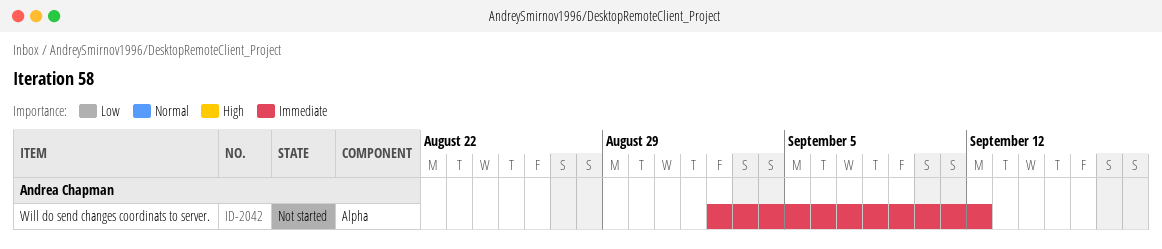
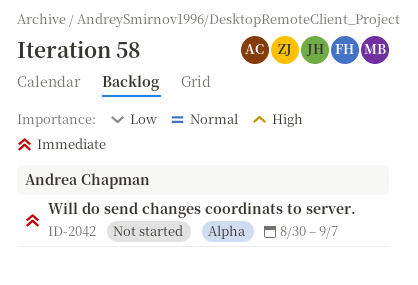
ID-2042, start: Sep 2 -> Aug 30
ID-2042, due: Sep 12 -> Sep 7

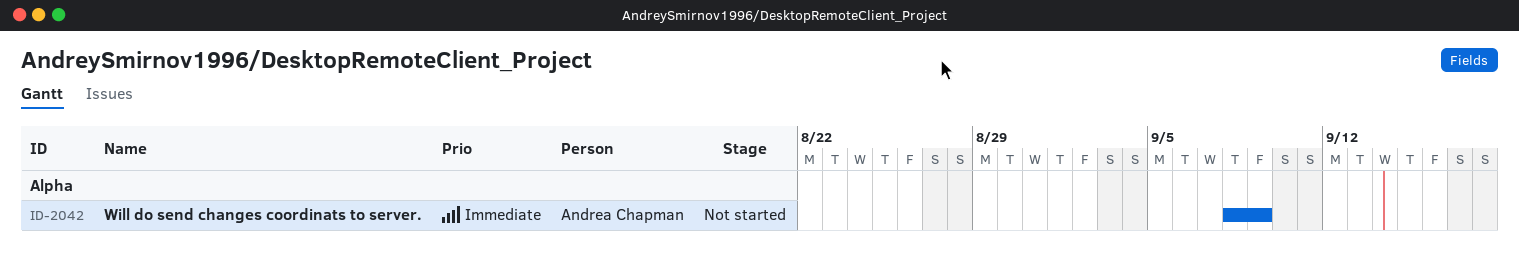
ID-2042, start: Aug 30 -> Sep 8
ID-2042, due: Sep 7 -> Sep 9

